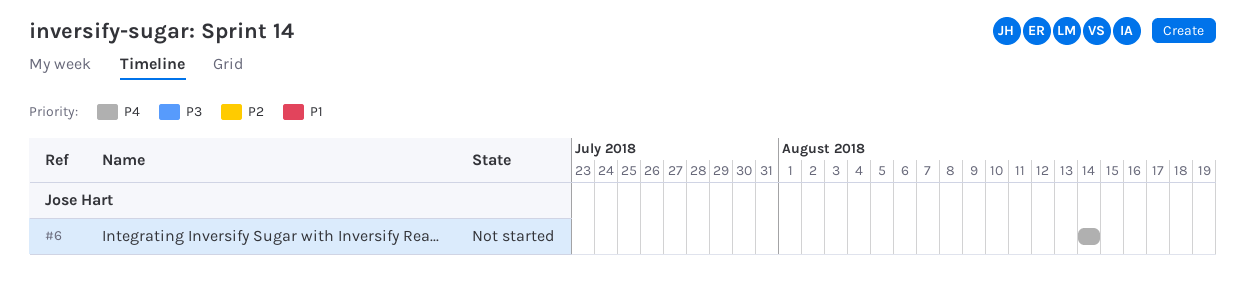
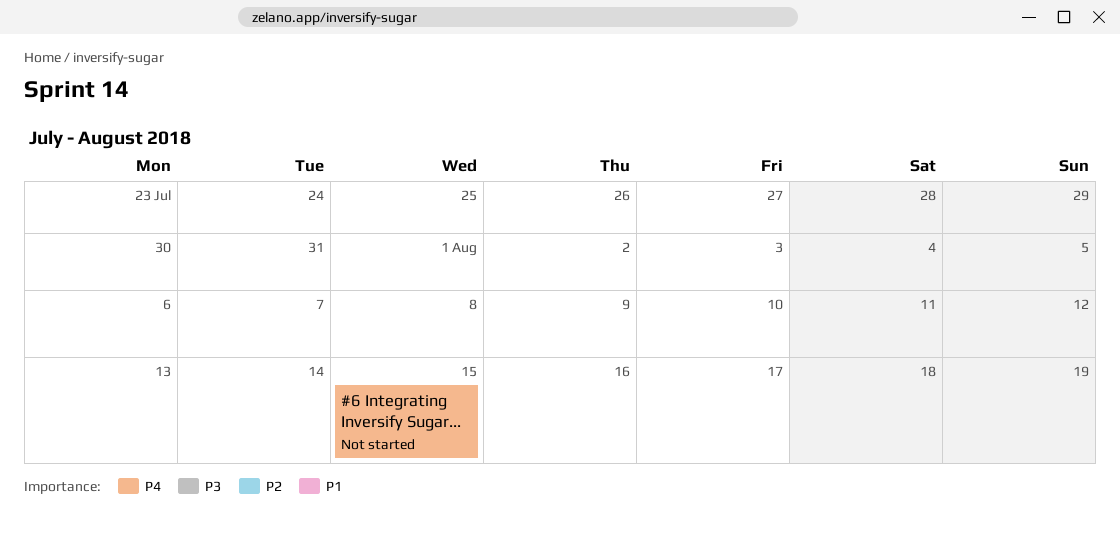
#6, due: Aug 14 -> Aug 15

